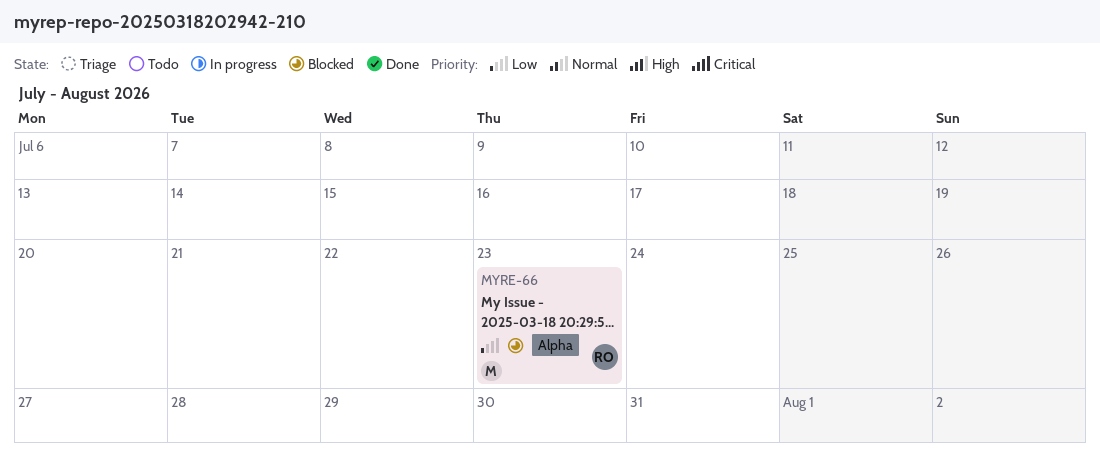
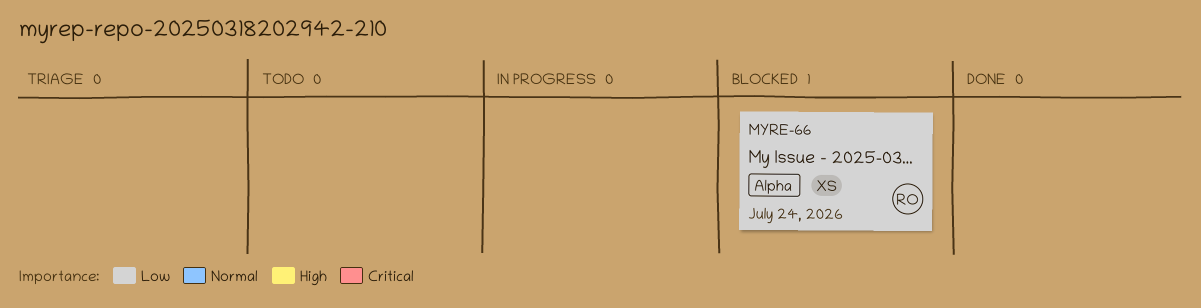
MYRE-66, estimate: M -> XS
MYRE-66, due: Jul 23 -> Jul 24

